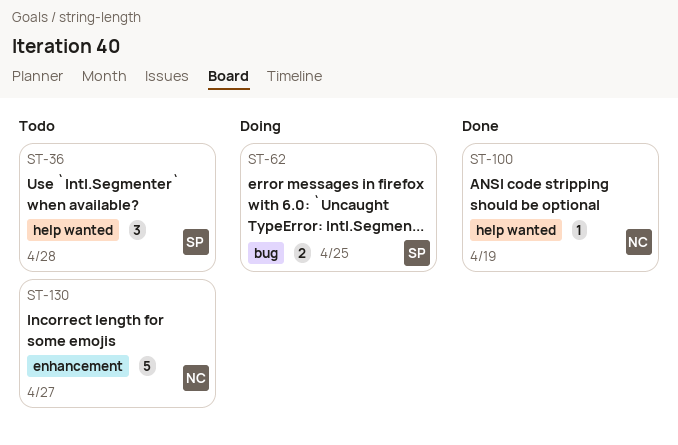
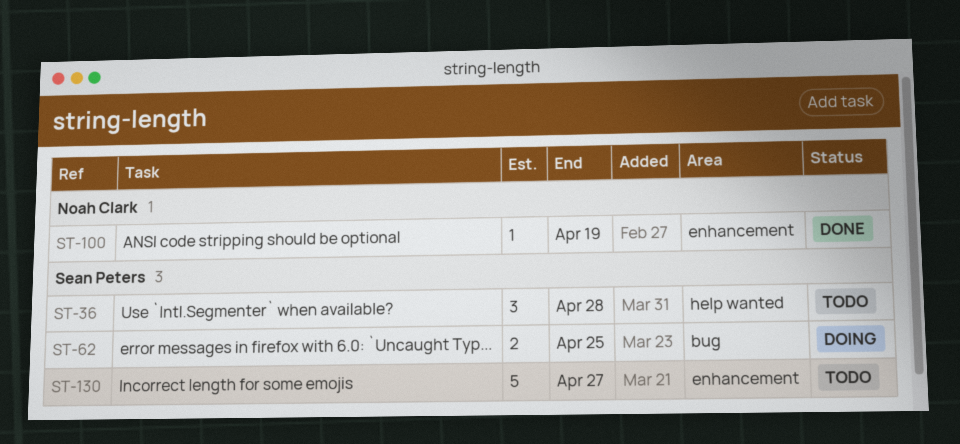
ST-100, label: help wanted -> enhancement
ST-130, owner: Noah Clark -> Sean Peters

